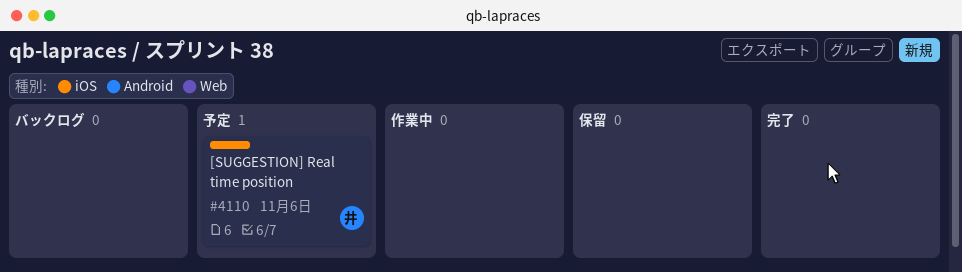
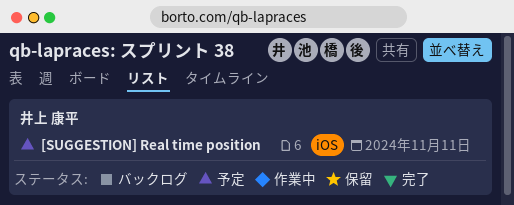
[SUGGESTION] Real time position, due: Nov 6 -> Nov 11

